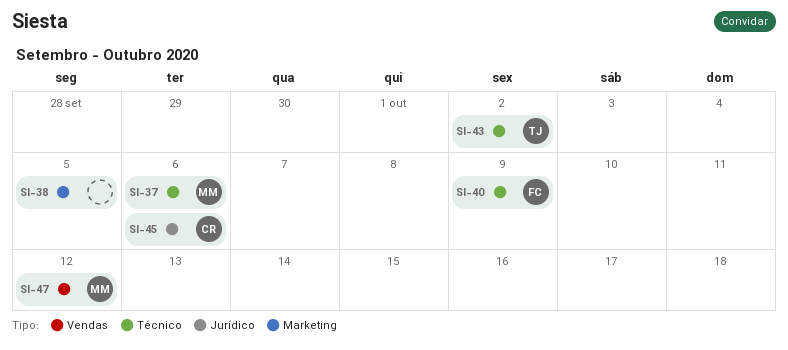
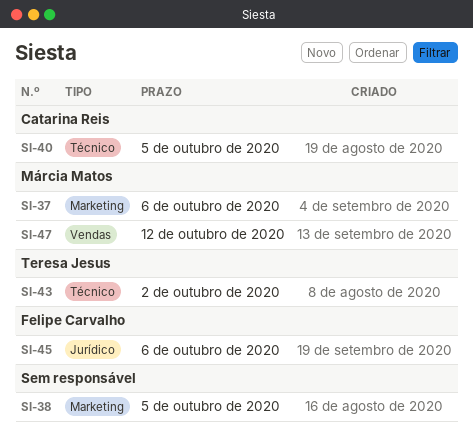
SI-37, label: Técnico -> Marketing
SI-40, owner: Felipe Carvalho -> Catarina Reis
SI-40, due: Oct 9 -> Oct 5
SI-45, owner: Catarina Reis -> Felipe Carvalho

